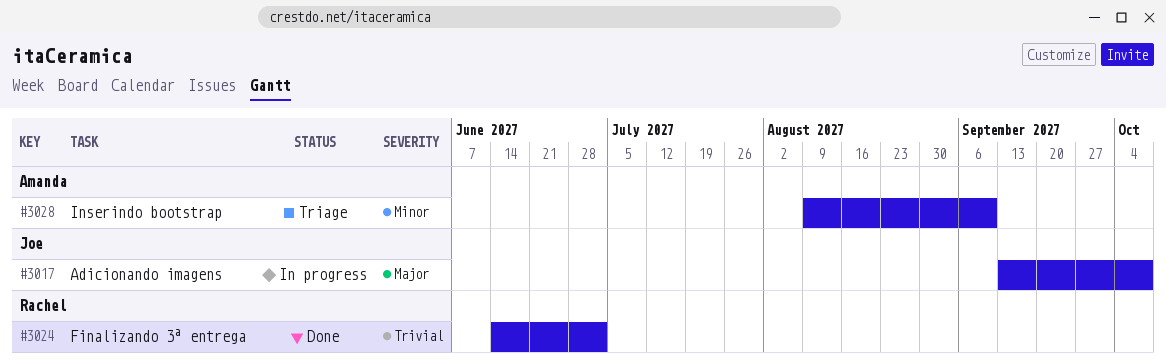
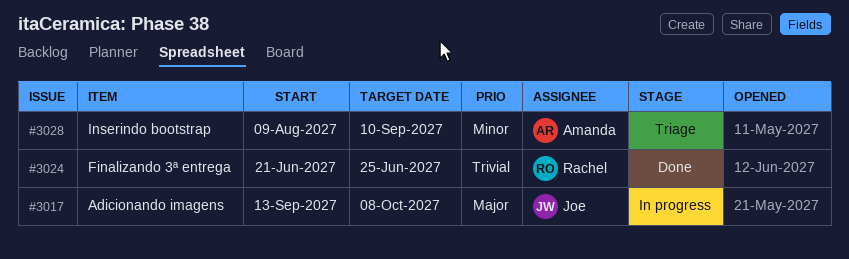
#3024, start: Jun 14 -> Jun 21
#3024, due: Jul 2 -> Jun 25

